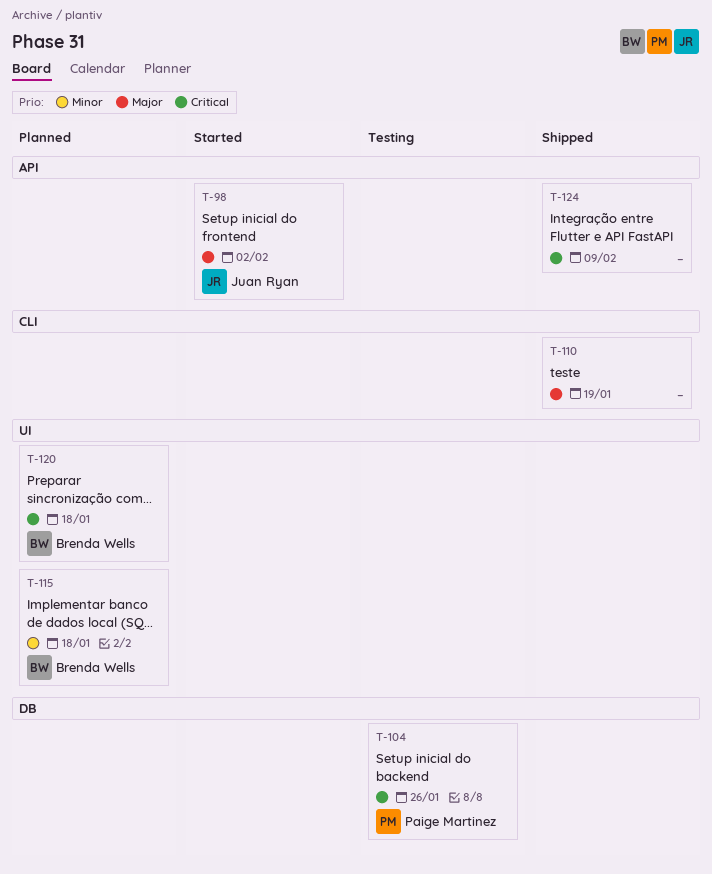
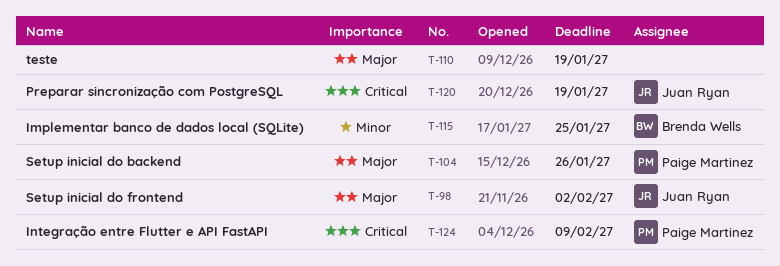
T-104, priority: Critical -> Major
T-115, due: Jan 18 -> Jan 25
T-120, owner: Brenda Wells -> Juan Ryan
T-120, due: Jan 18 -> Jan 19
T-124, owner: none -> Paige Martinez

